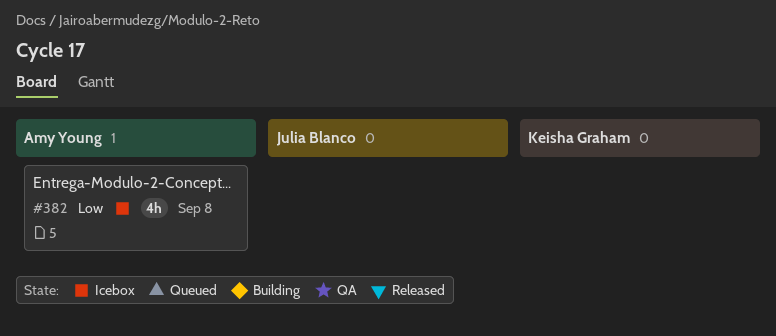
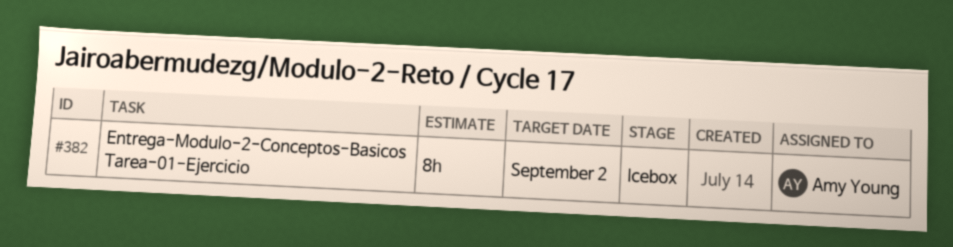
#382, estimate: 4h -> 8h
#382, due: Sep 8 -> Sep 2

